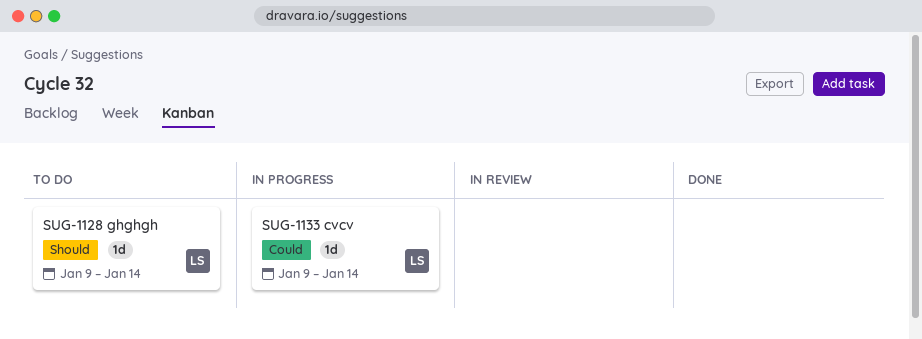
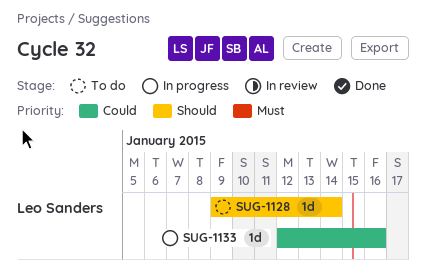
SUG-1133, start: Jan 9 -> Jan 12
SUG-1133, due: Jan 14 -> Jan 16

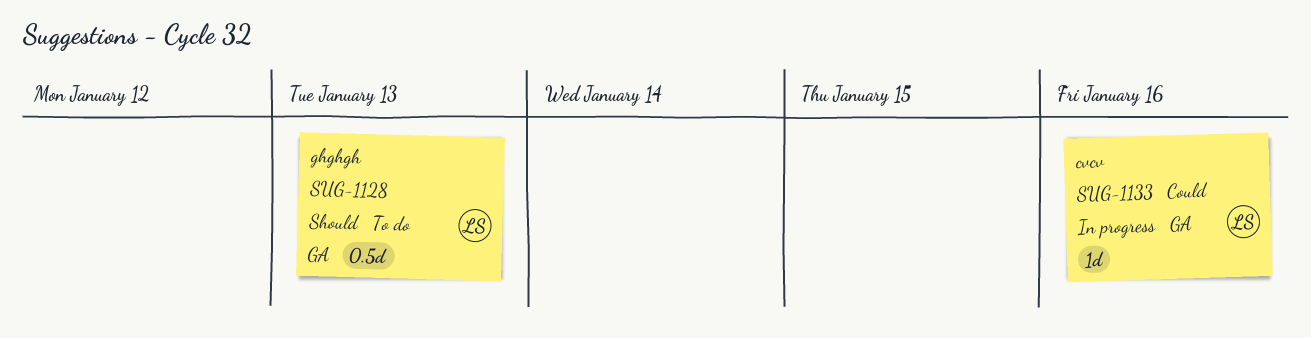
SUG-1128, estimate: 1d -> 0.5d
SUG-1128, due: Jan 14 -> Jan 13

